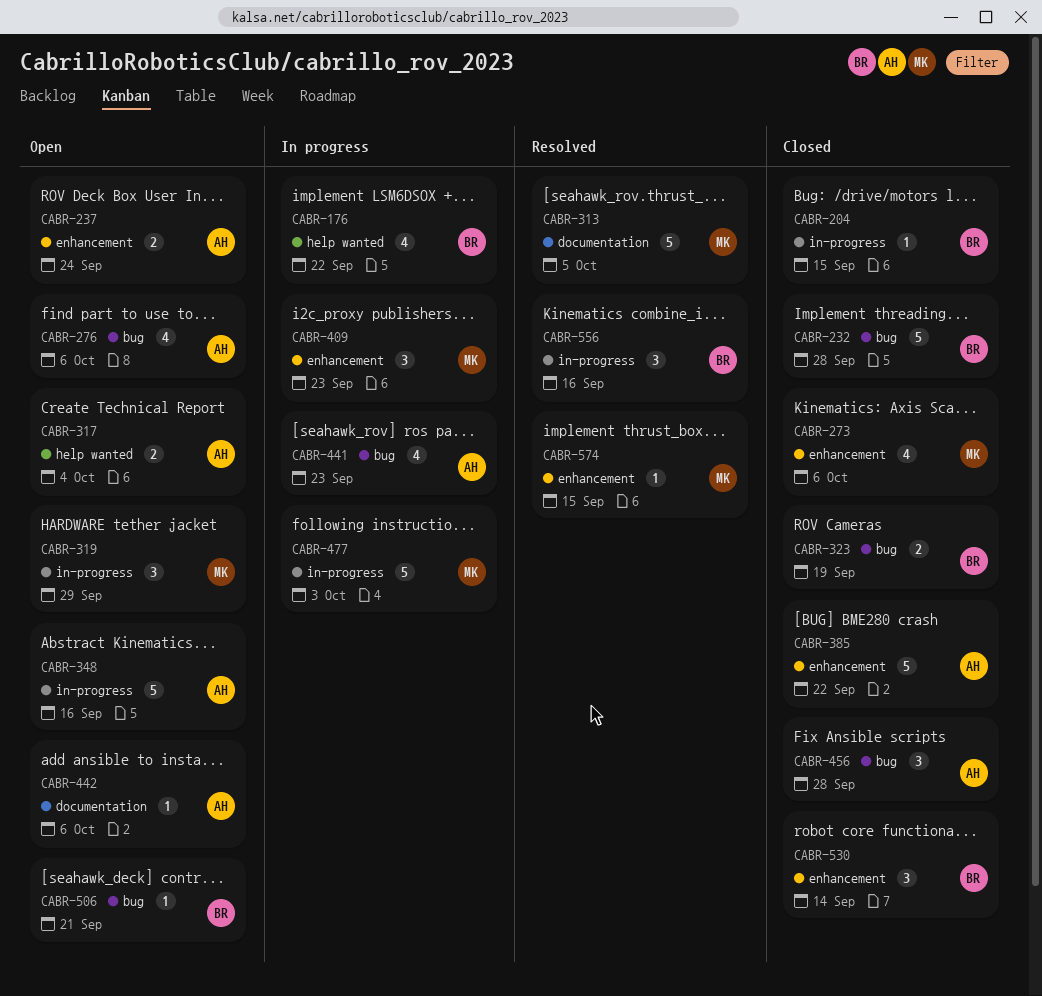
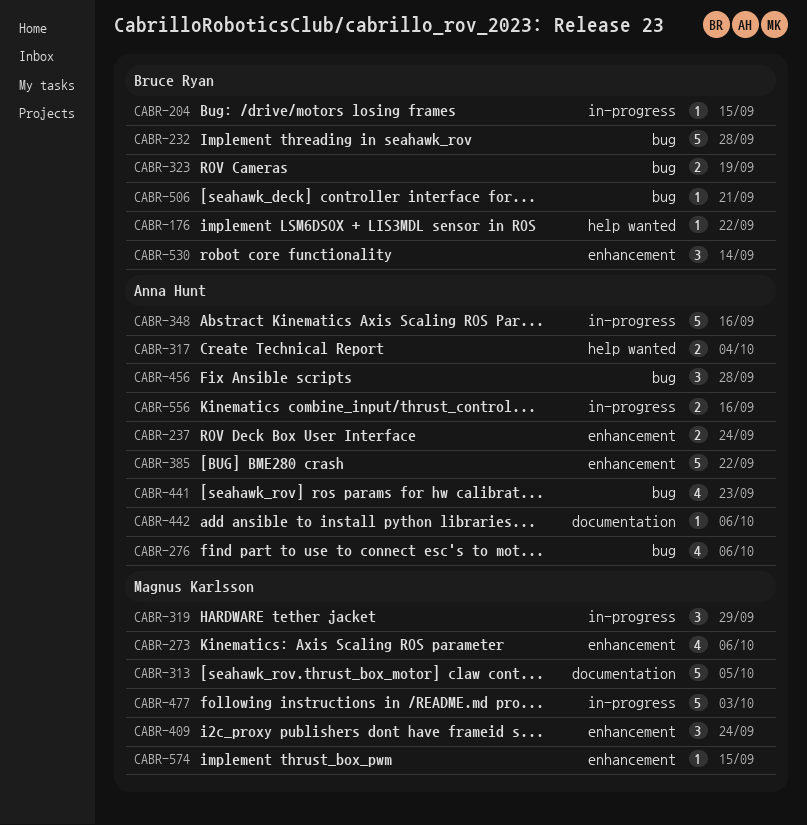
CABR-176, estimate: 4 -> 1
CABR-409, due: Sep 23 -> Sep 24
CABR-556, owner: Bruce Ryan -> Anna Hunt
CABR-556, estimate: 3 -> 2

